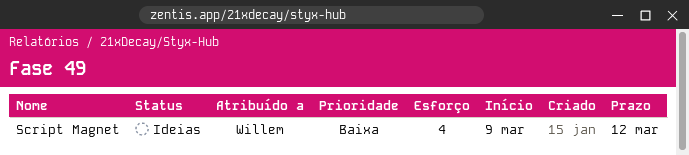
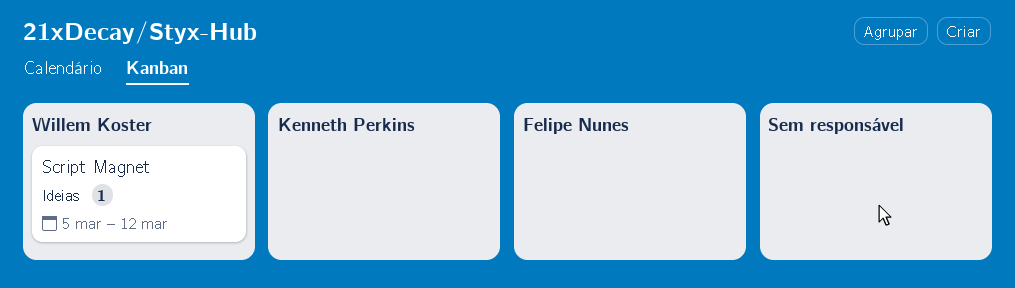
Script Magnet, estimate: 4 -> 1
Script Magnet, start: Mar 9 -> Mar 5

